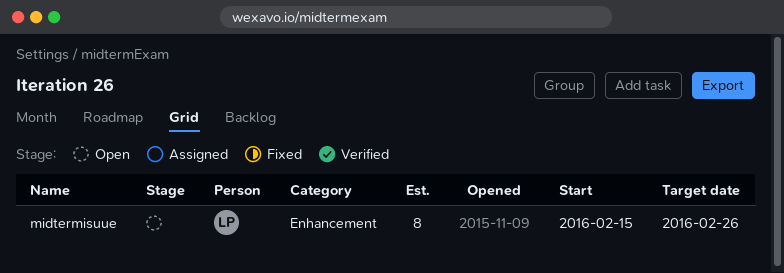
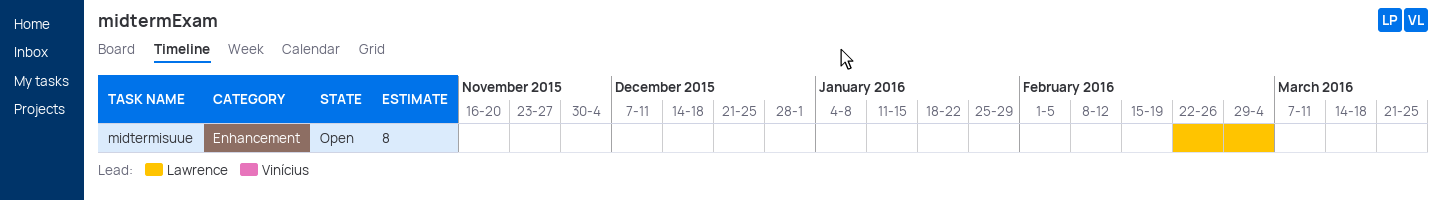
midtermisuue, start: Feb 15 -> Feb 22
midtermisuue, due: Feb 26 -> Mar 4

